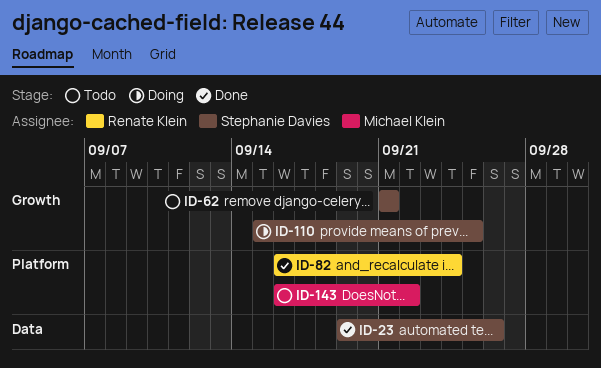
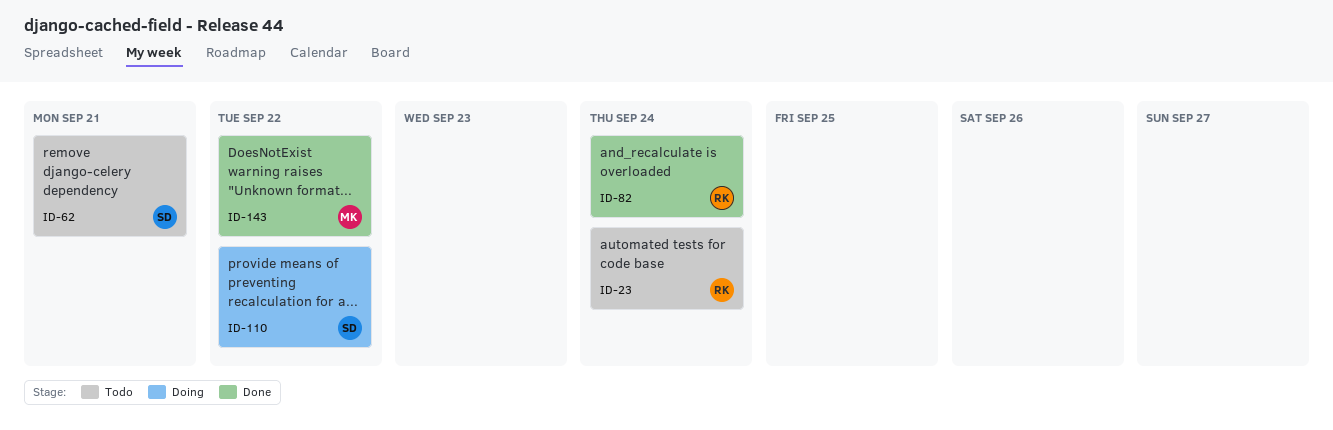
ID-23, status: Done -> Todo
ID-23, owner: Stephanie Davies -> Renate Klein
ID-23, due: Sep 26 -> Sep 24
ID-110, due: Sep 25 -> Sep 22
ID-143, status: Todo -> Done

